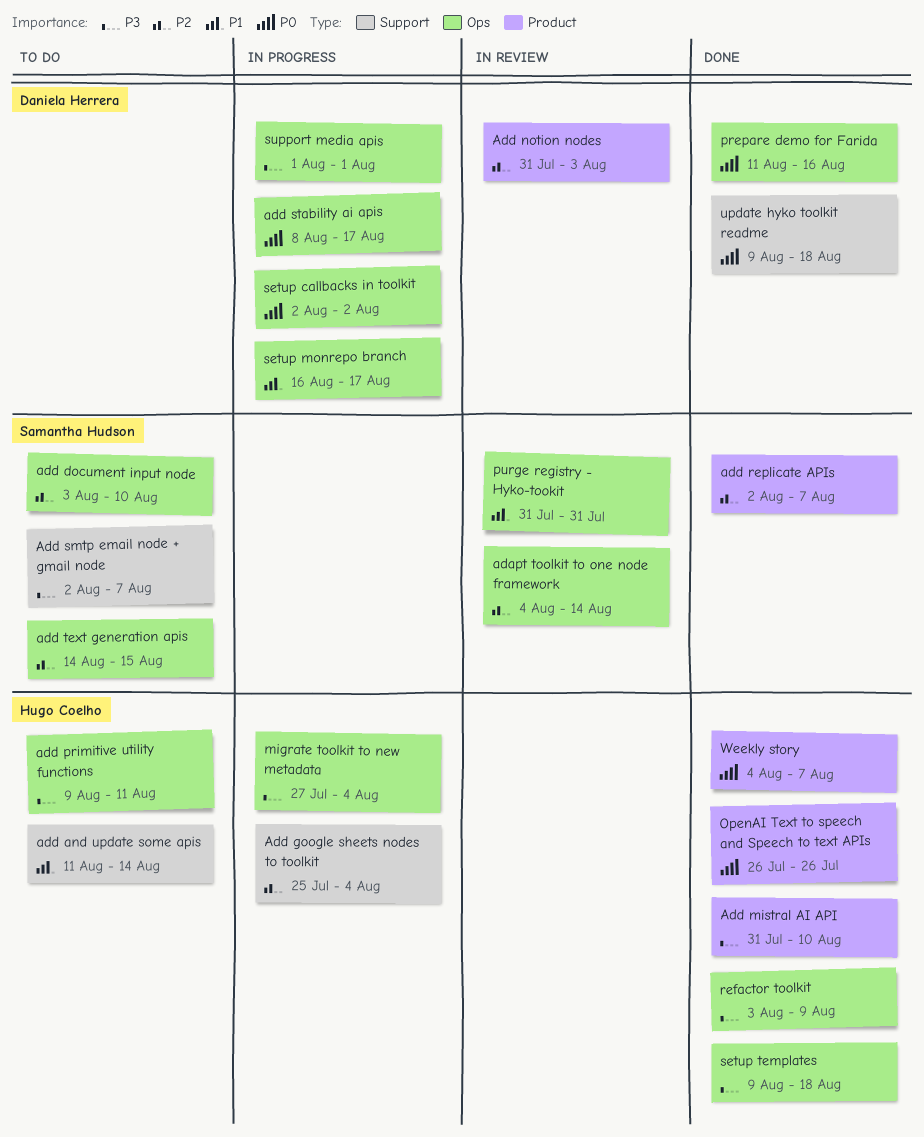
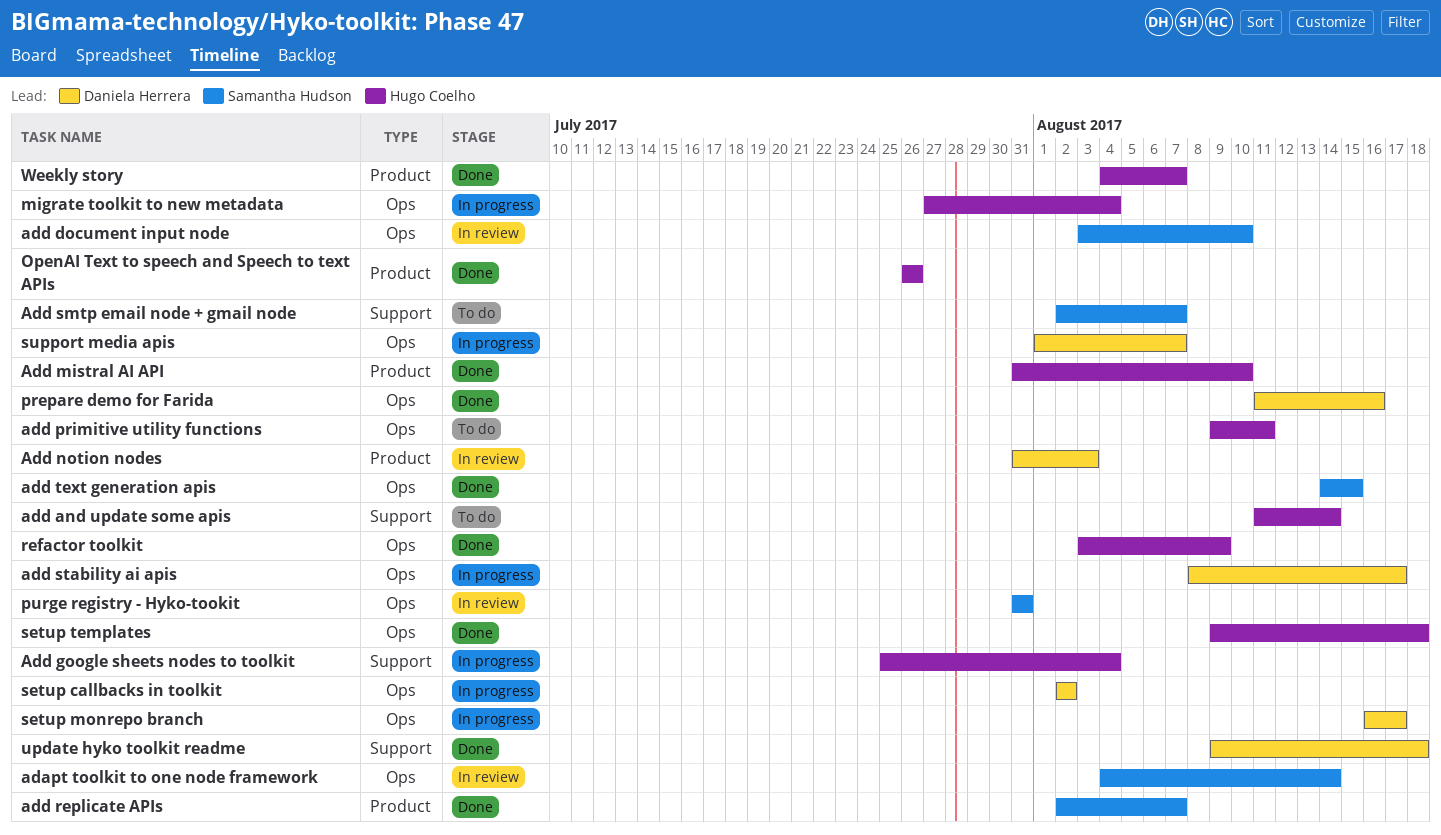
add document input node, status: To do -> In review
add text generation apis, status: To do -> Done
support media apis, due: Aug 1 -> Aug 7

